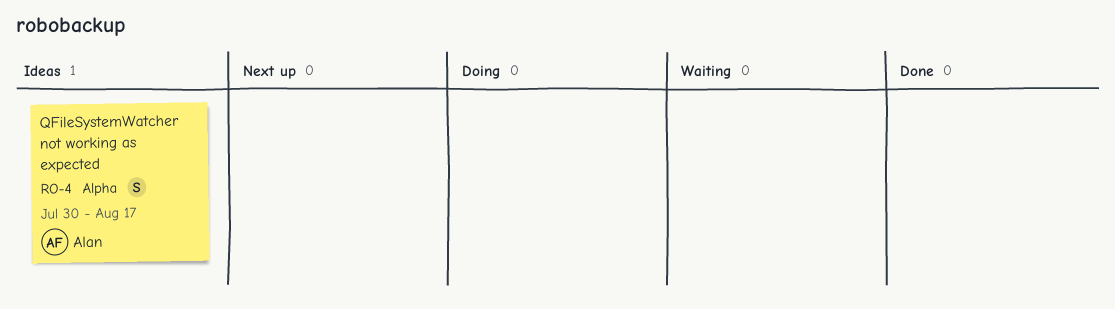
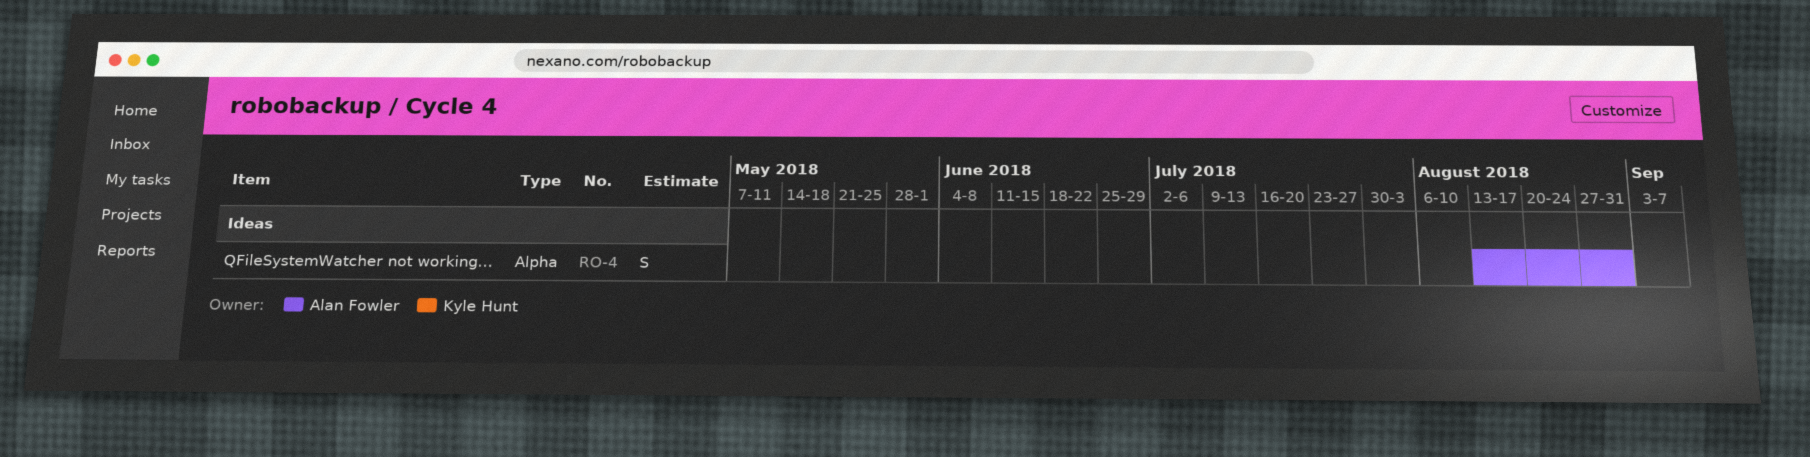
RO-4, start: Jul 30 -> Aug 13
RO-4, due: Aug 17 -> Aug 31

